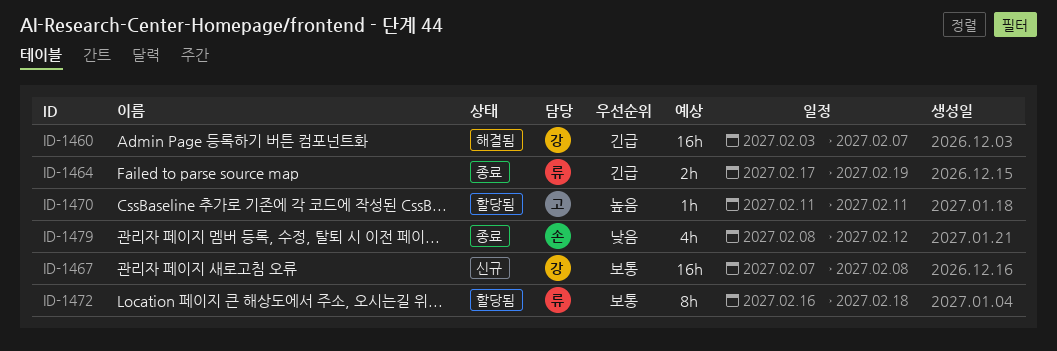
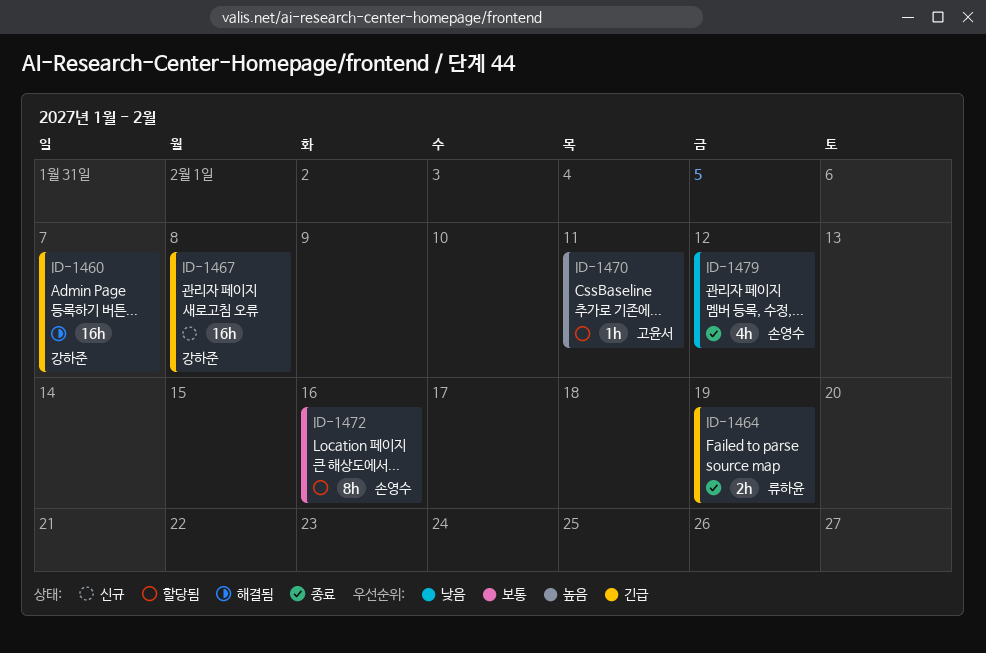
ID-1467, priority: 보통 -> 긴급
ID-1472, owner: 류하윤 -> 손영수
ID-1472, due: Feb 18 -> Feb 16

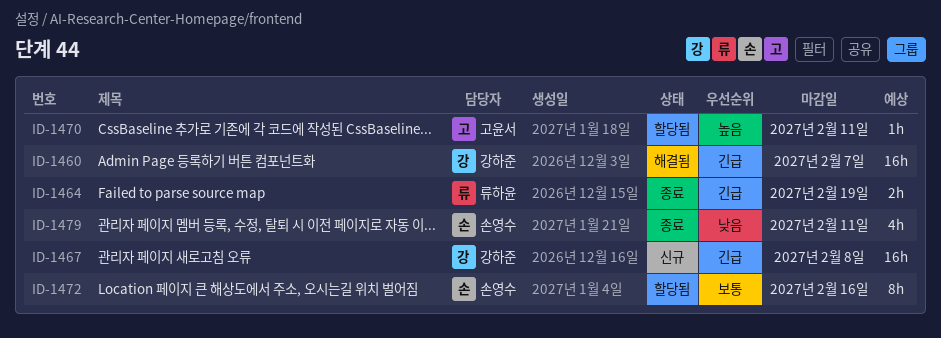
ID-1479, due: Feb 12 -> Feb 11

